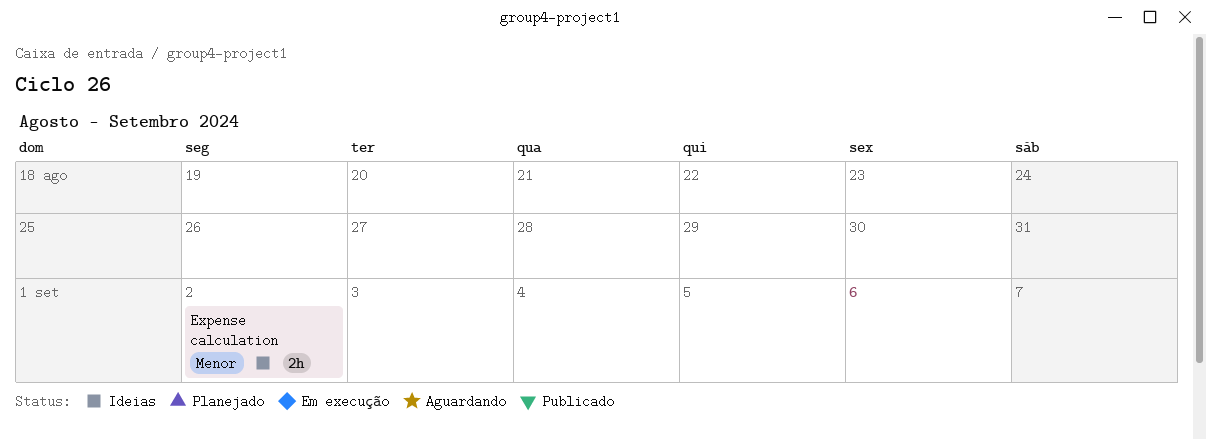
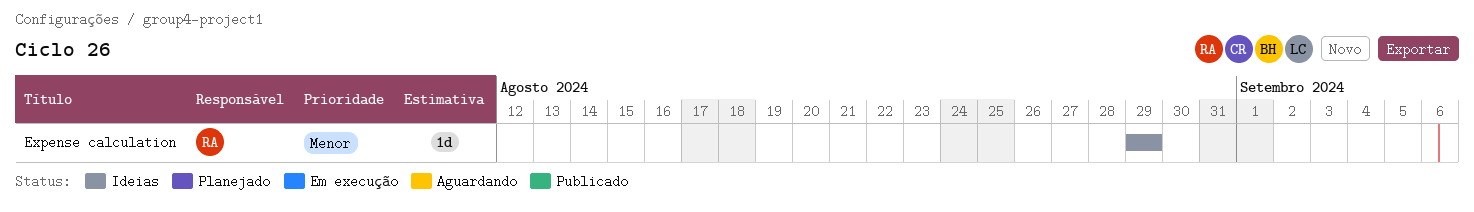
Expense calculation, estimate: 2h -> 1d
Expense calculation, due: Sep 2 -> Aug 29

